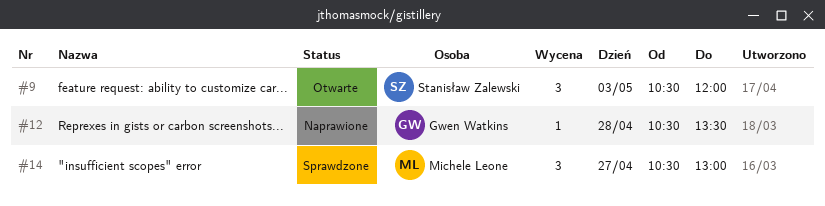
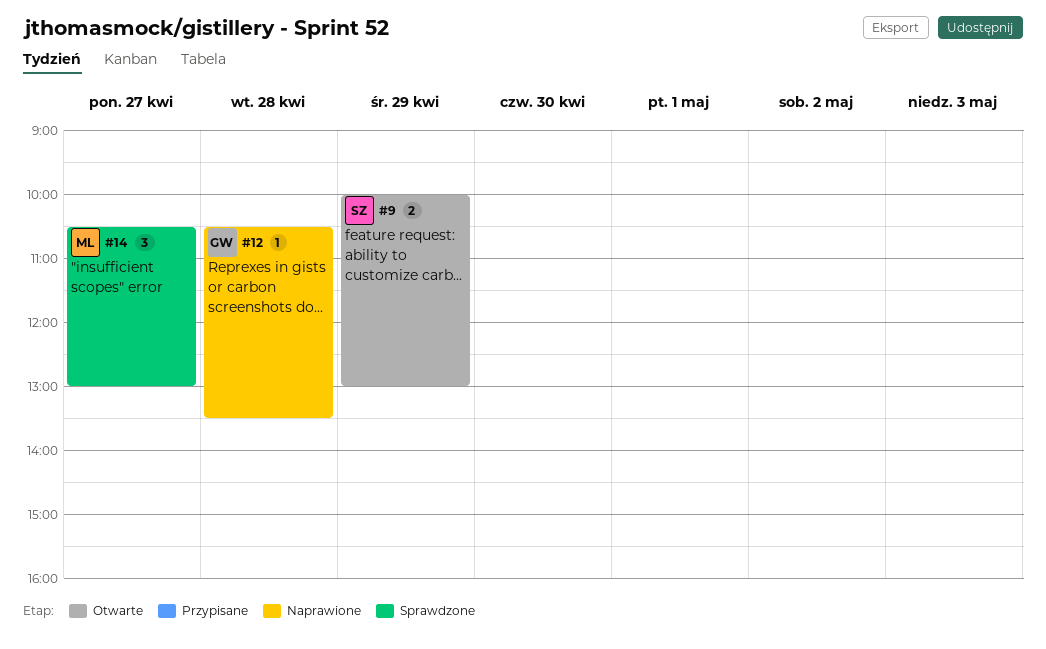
#9, estimate: 3 -> 2
#9, day: May 3 -> Apr 29
#9, begins: 10:30 -> 10:00
#9, ends: 12:00 -> 13:00

